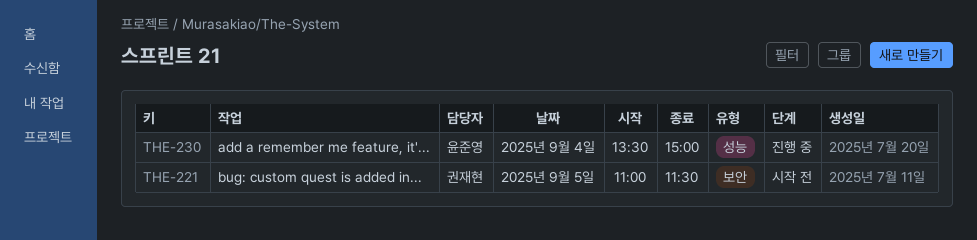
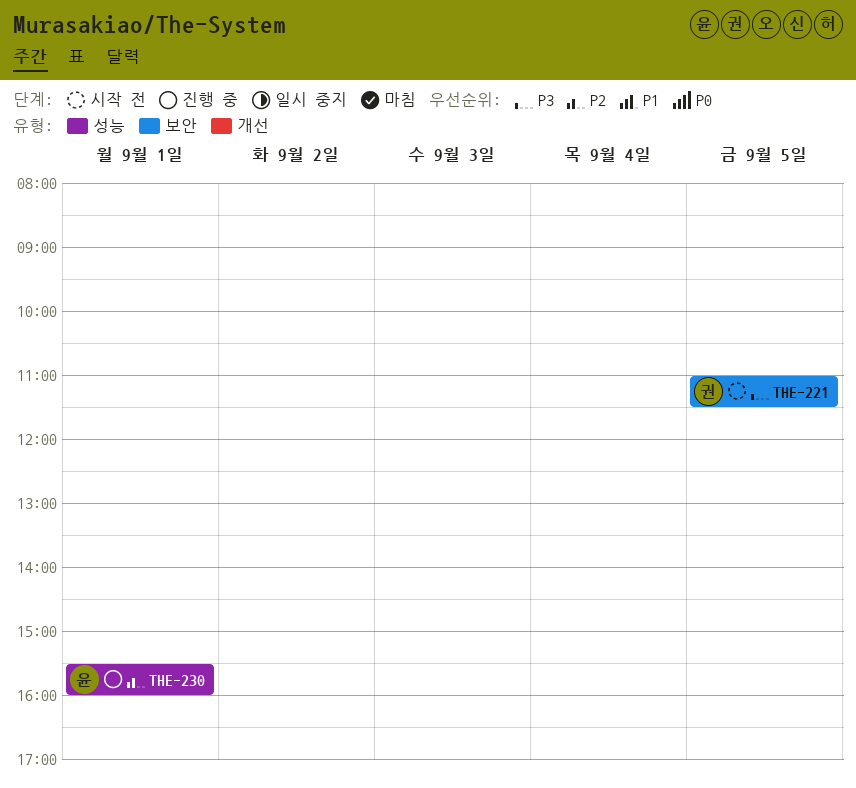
THE-230, day: Sep 4 -> Sep 1
THE-230, begins: 13:30 -> 15:30
THE-230, ends: 15:00 -> 16:00

